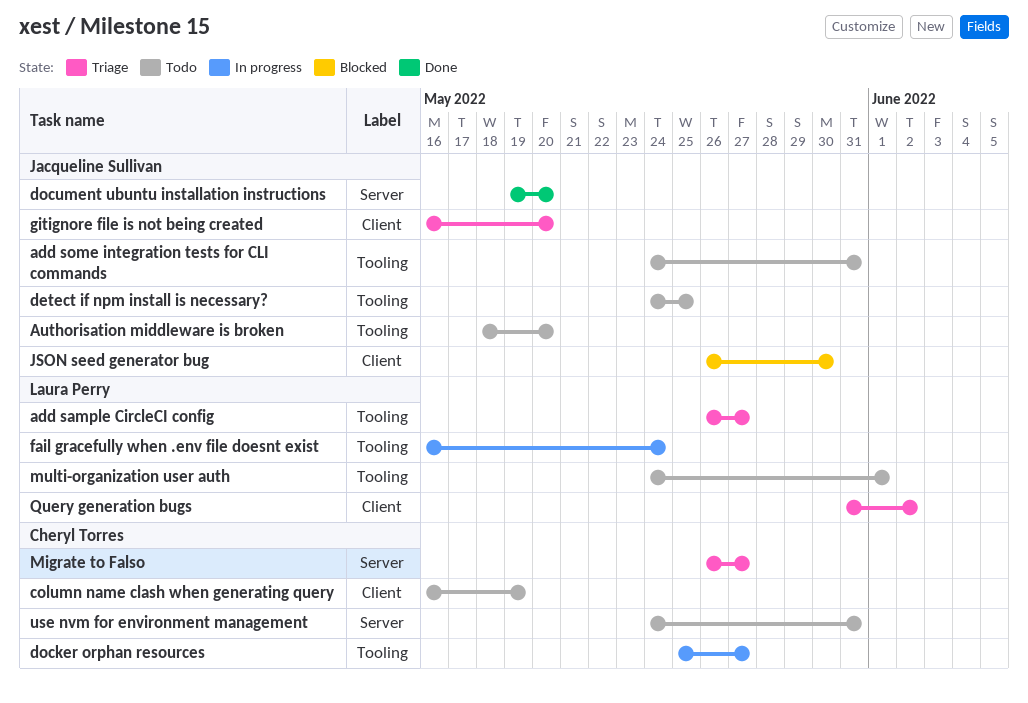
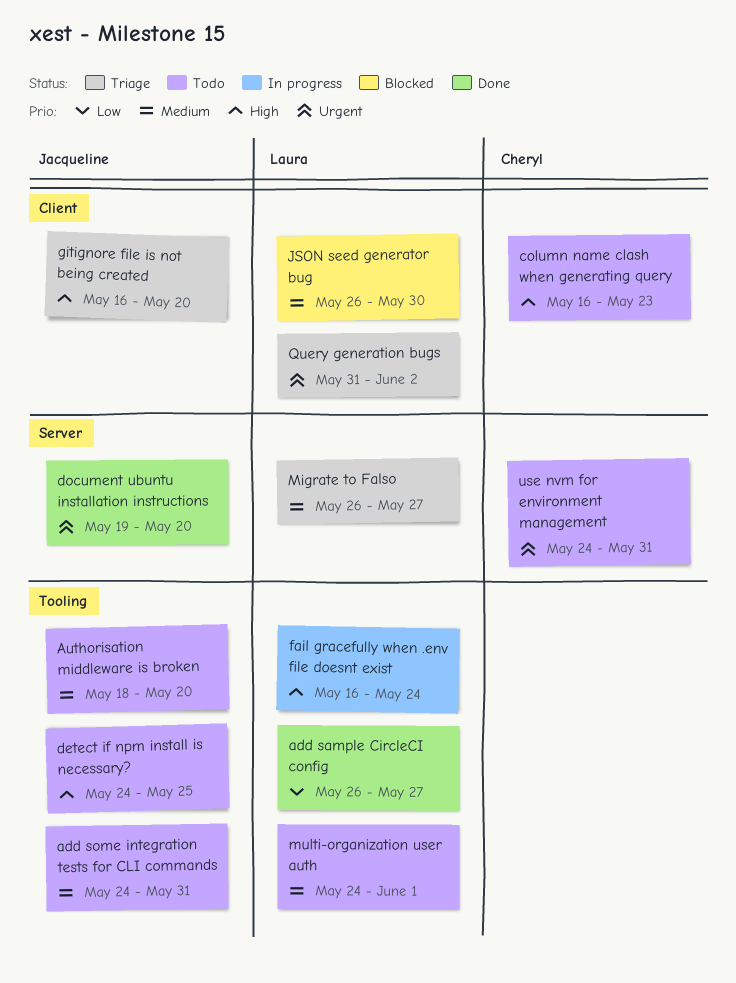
add sample CircleCI config, status: Triage -> Done
column name clash when generating query, due: May 19 -> May 23
docker orphan resources: present -> none
JSON seed generator bug, owner: Jacqueline Sullivan -> Laura Perry
Migrate to Falso, owner: Cheryl Torres -> Laura Perry

